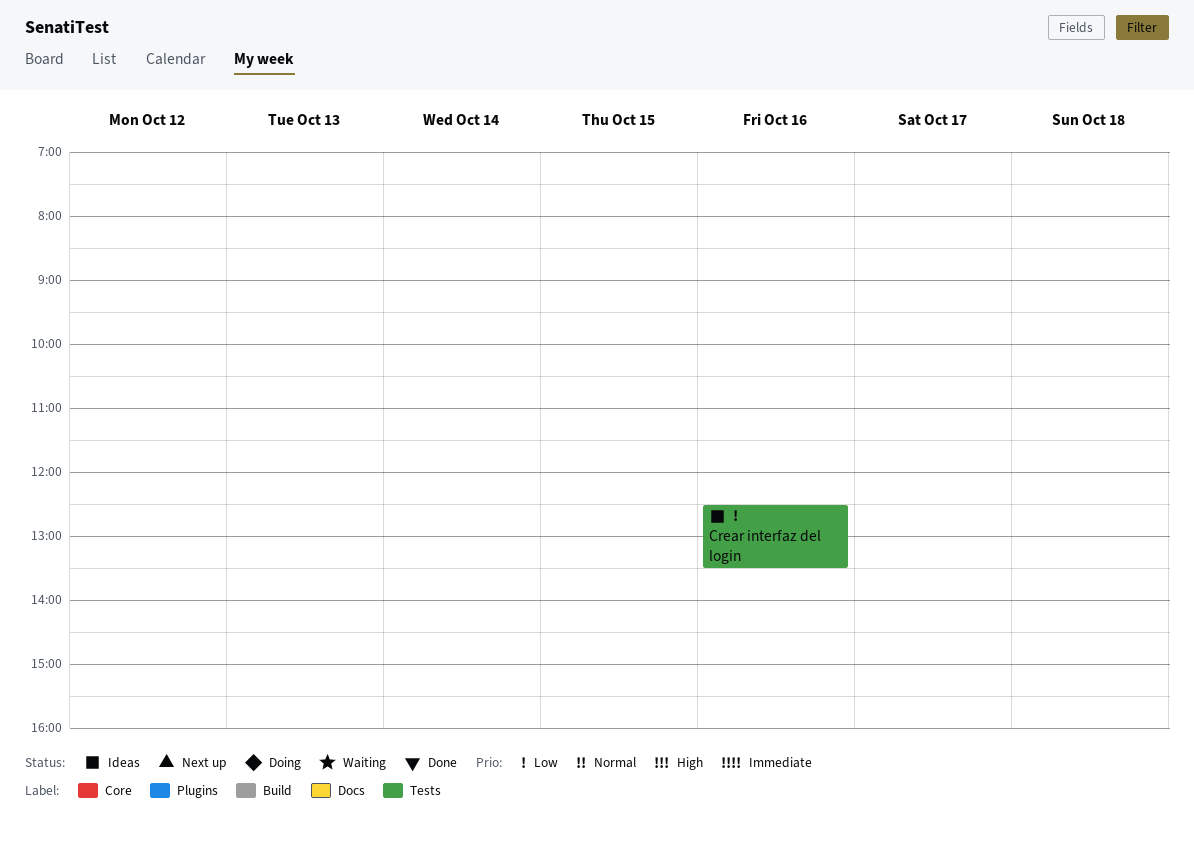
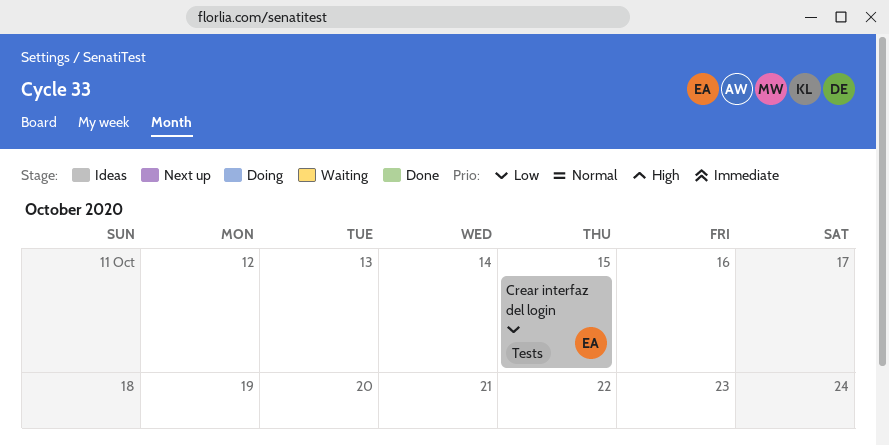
Crear interfaz del login, day: Oct 16 -> Oct 15

